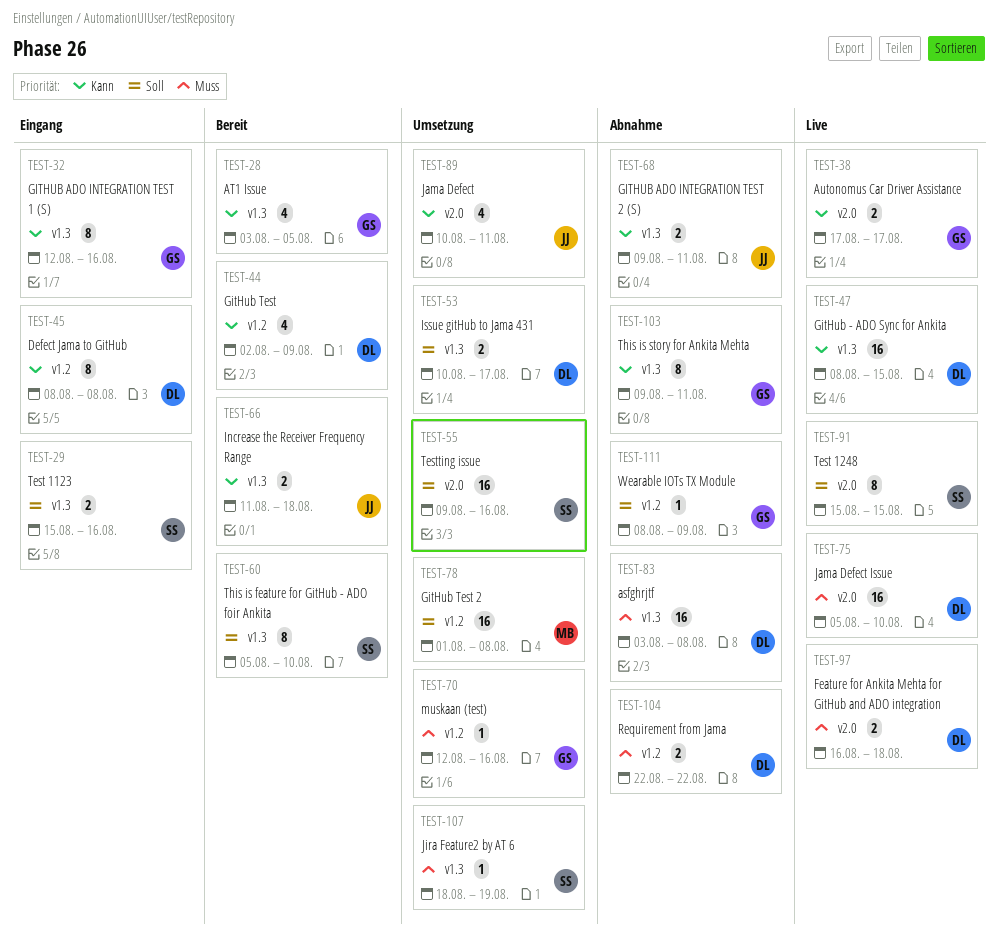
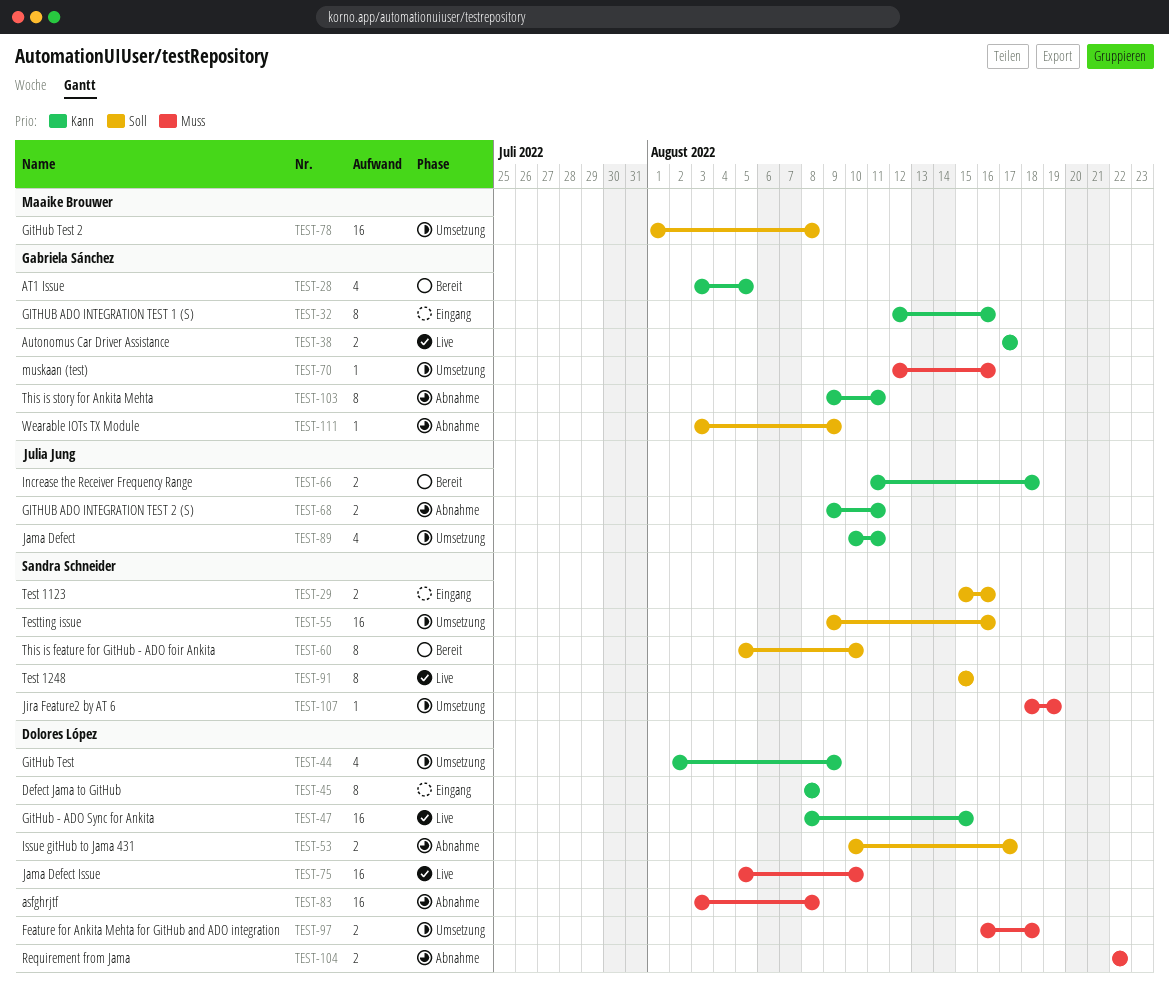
TEST-44, status: Bereit -> Umsetzung
TEST-53, status: Umsetzung -> Abnahme
TEST-97, status: Live -> Umsetzung
TEST-111, start: Aug 8 -> Aug 3

